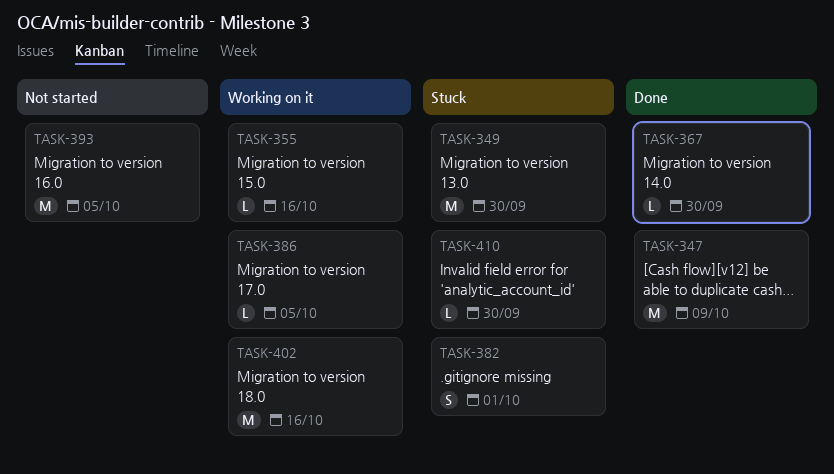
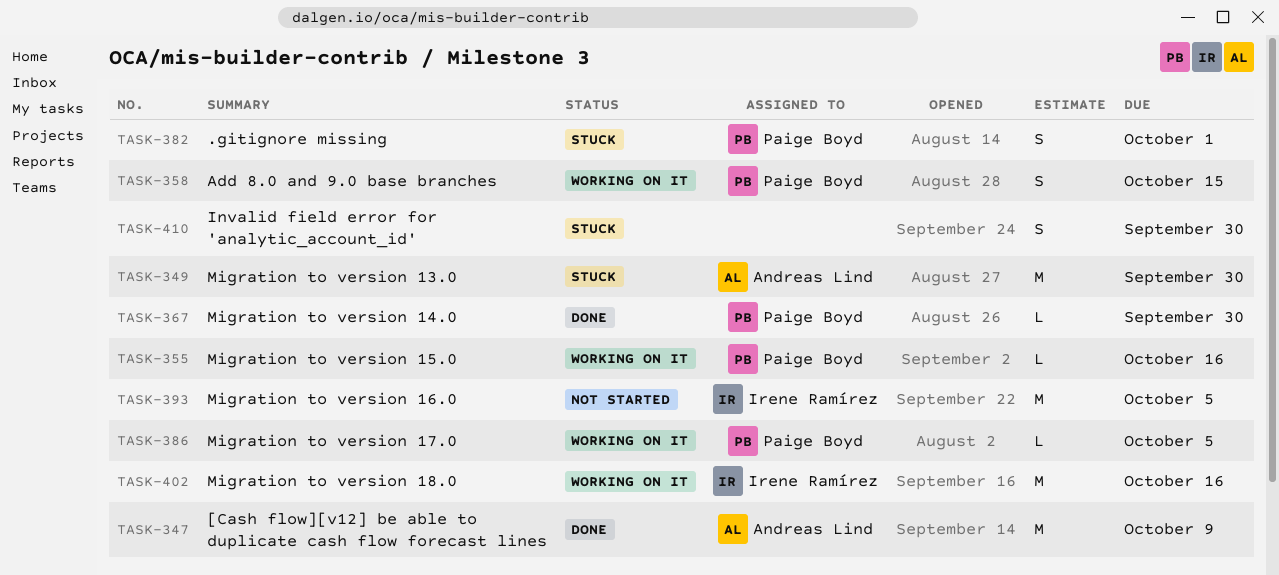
TASK-358: none -> present
TASK-410, estimate: L -> S

